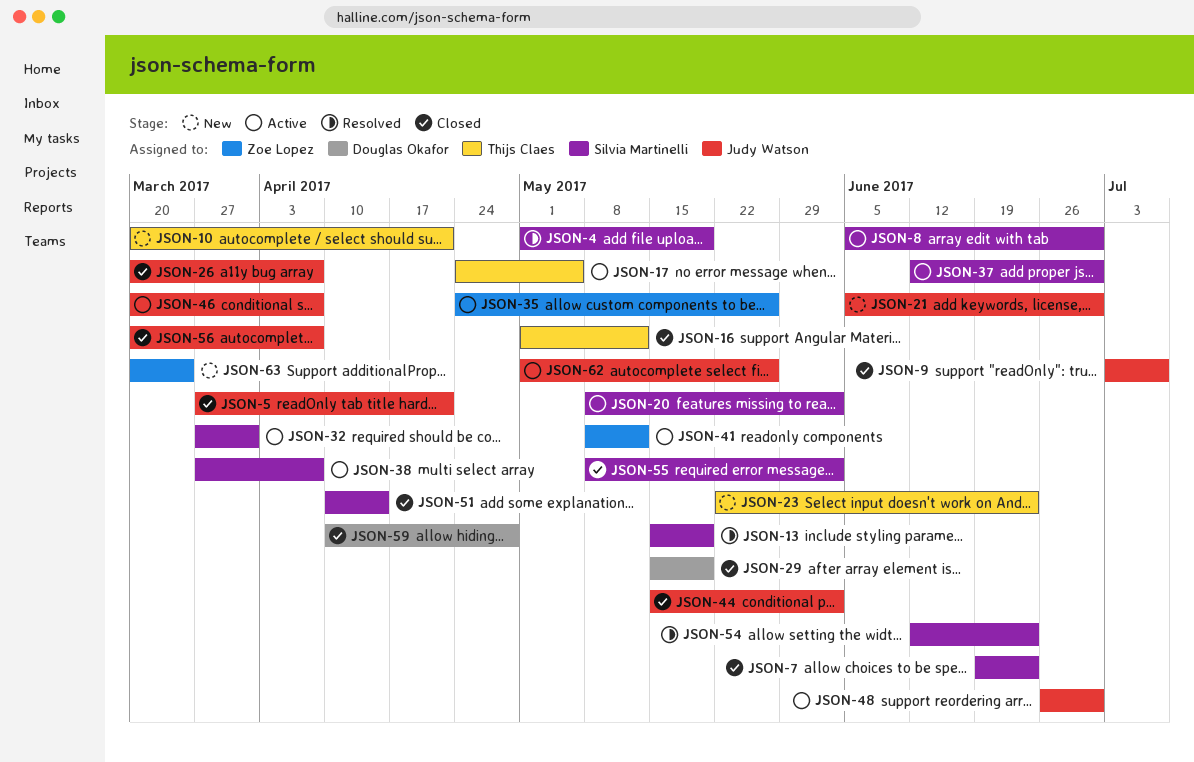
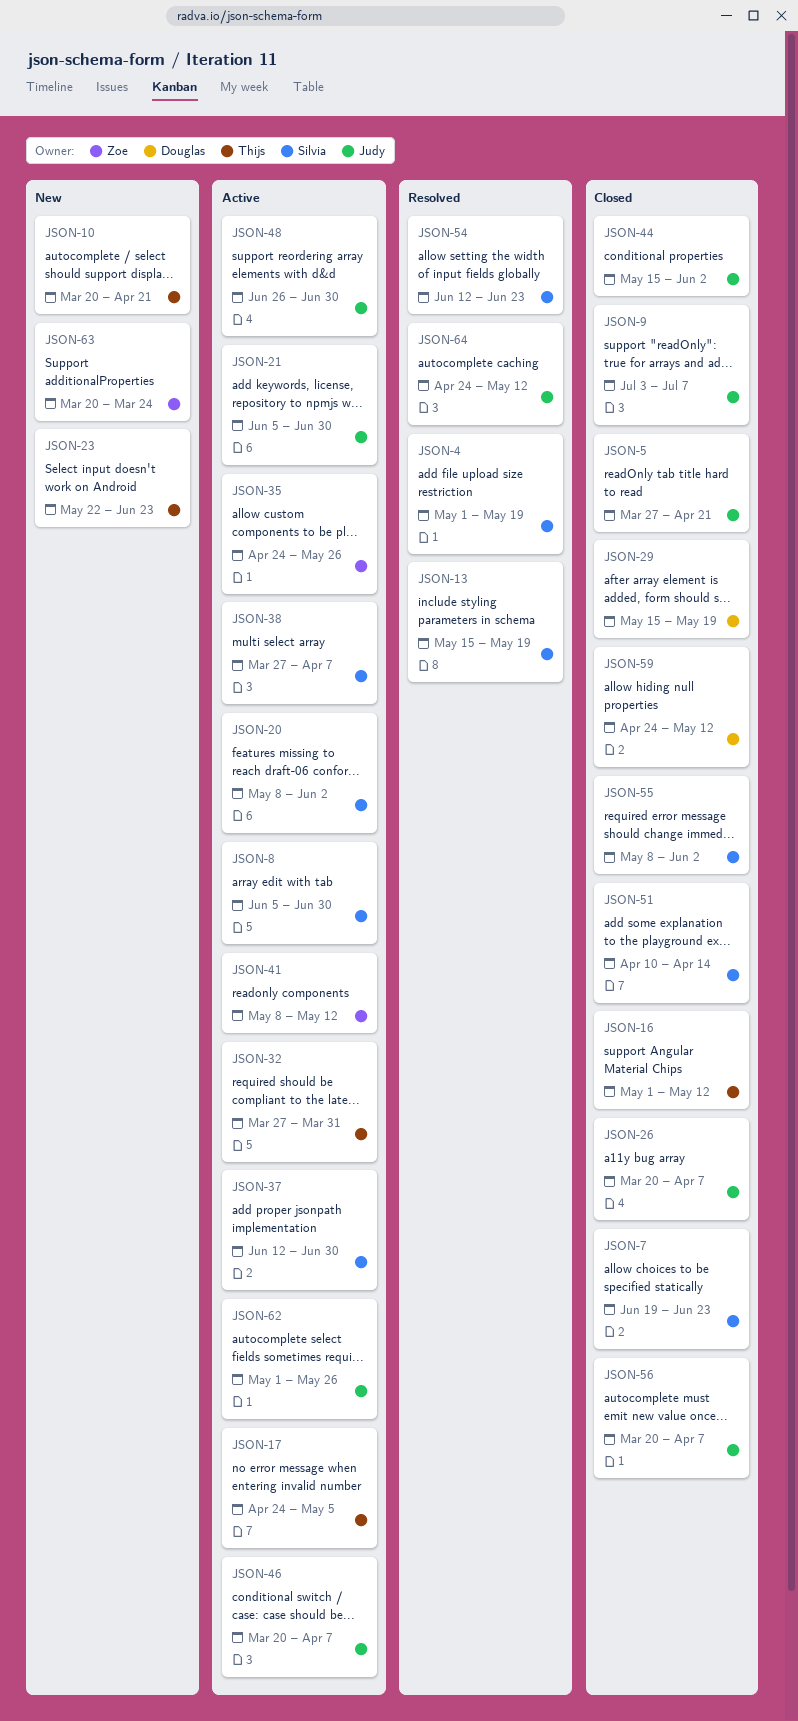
JSON-21, status: New -> Active
JSON-32, owner: Silvia Martinelli -> Thijs Claes
JSON-59, start: Apr 10 -> Apr 24
JSON-59, due: Apr 28 -> May 12
JSON-64: none -> present

